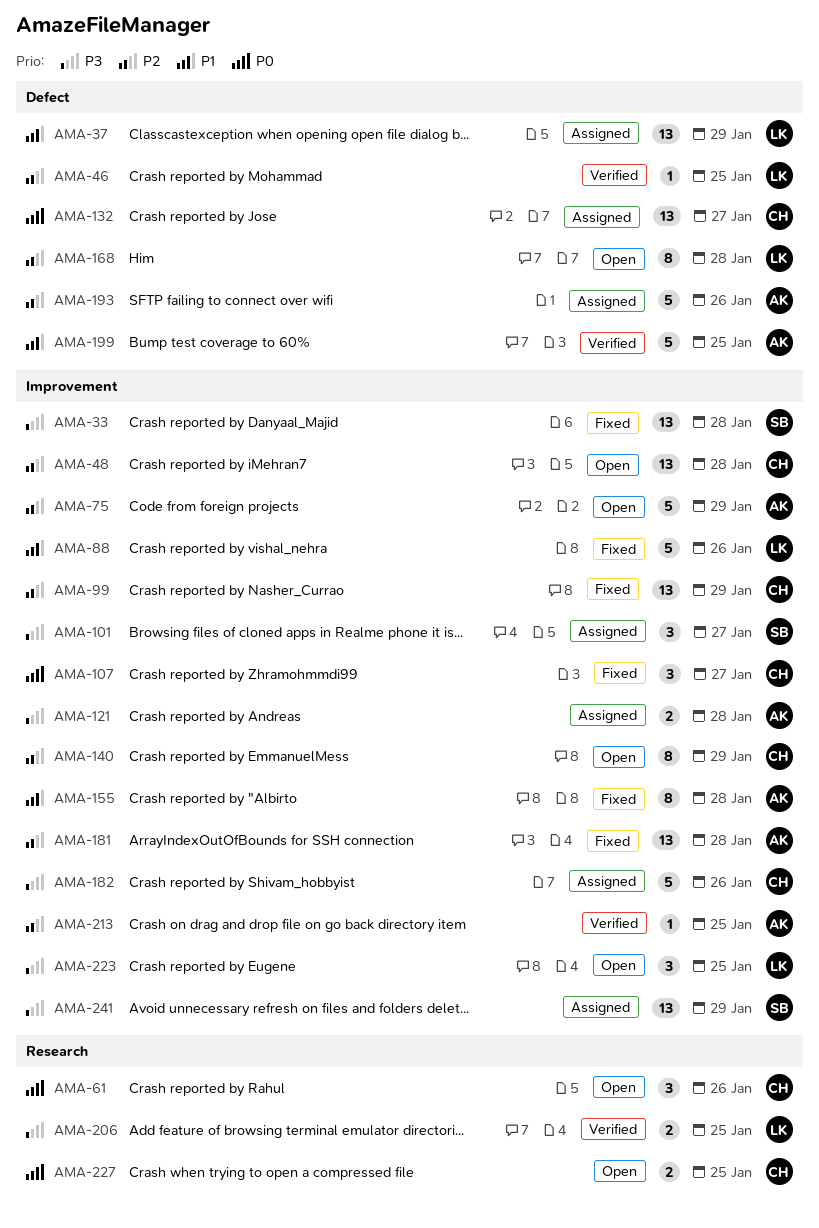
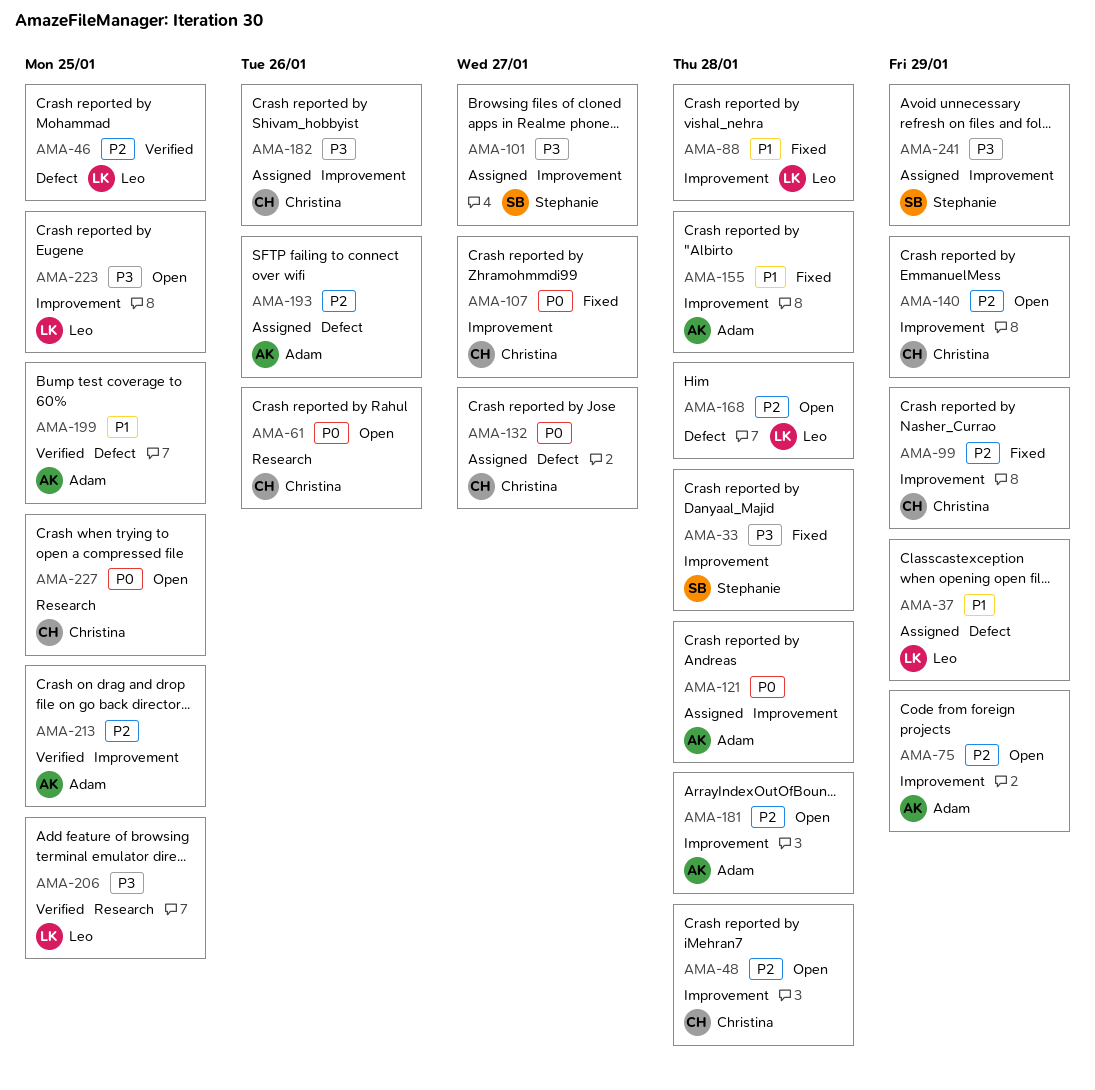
AMA-88, due: Jan 26 -> Jan 28
AMA-121, priority: P3 -> P0
AMA-181, status: Fixed -> Open

